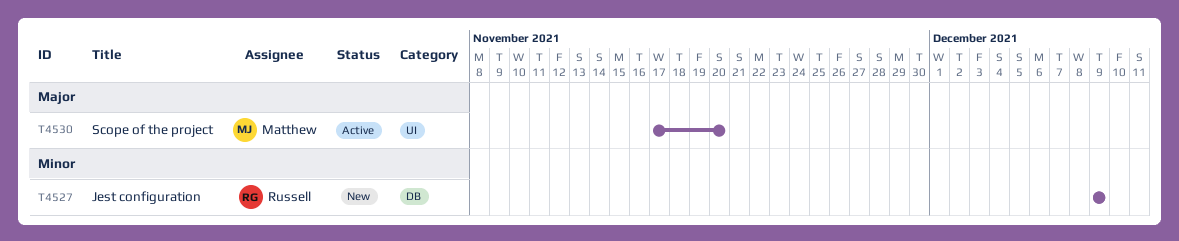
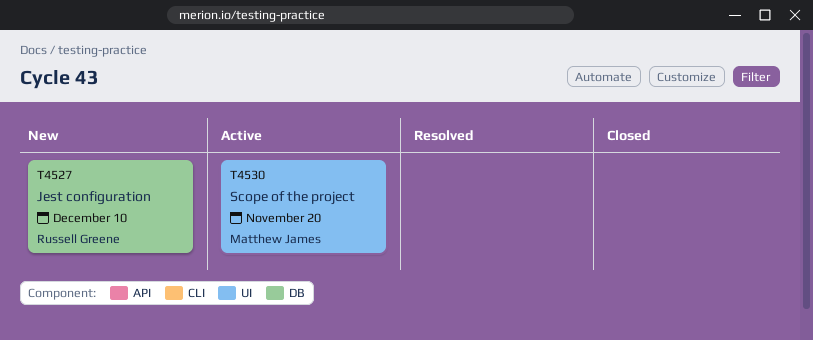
T4527, due: Dec 9 -> Dec 10

